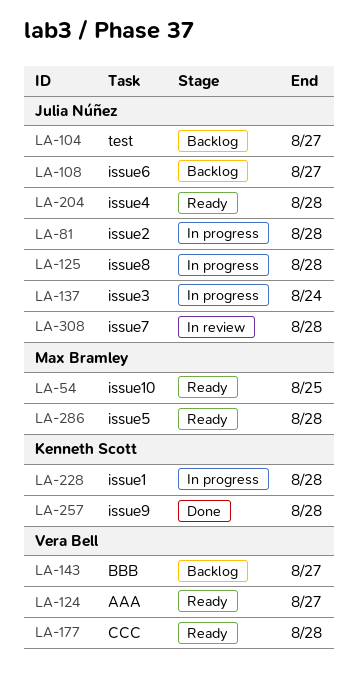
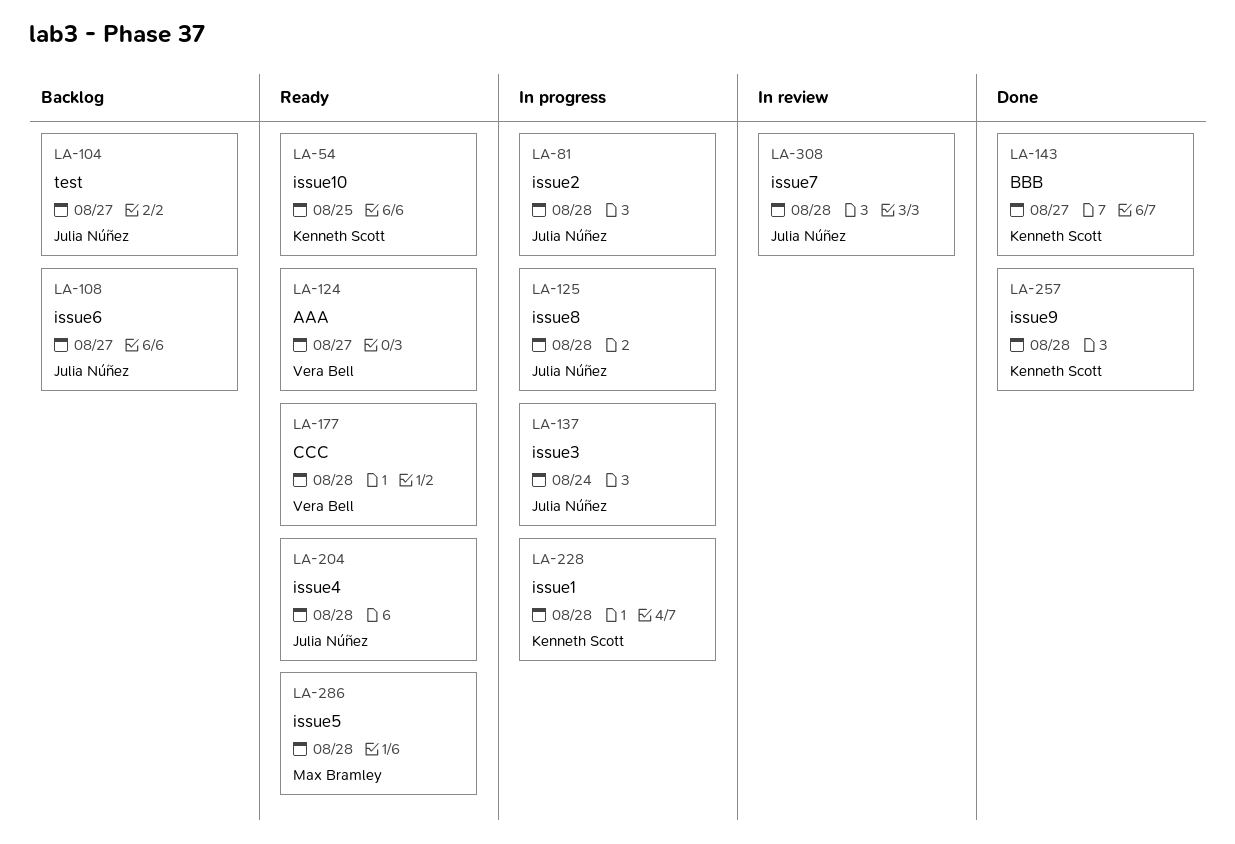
LA-54, owner: Max Bramley -> Kenneth Scott
LA-143, status: Backlog -> Done
LA-143, owner: Vera Bell -> Kenneth Scott

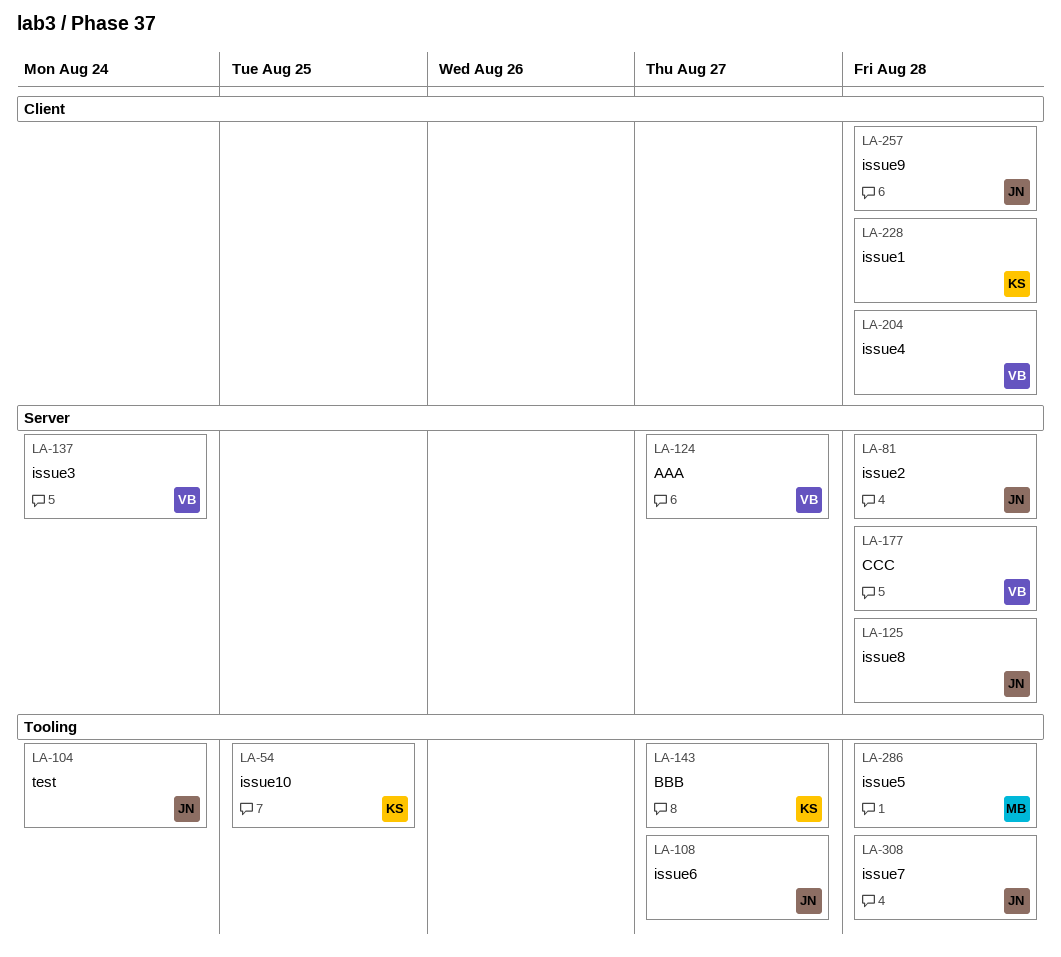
LA-104, due: Aug 27 -> Aug 24
LA-137, owner: Julia Núñez -> Vera Bell
LA-204, owner: Julia Núñez -> Vera Bell
LA-257, owner: Kenneth Scott -> Julia Núñez

